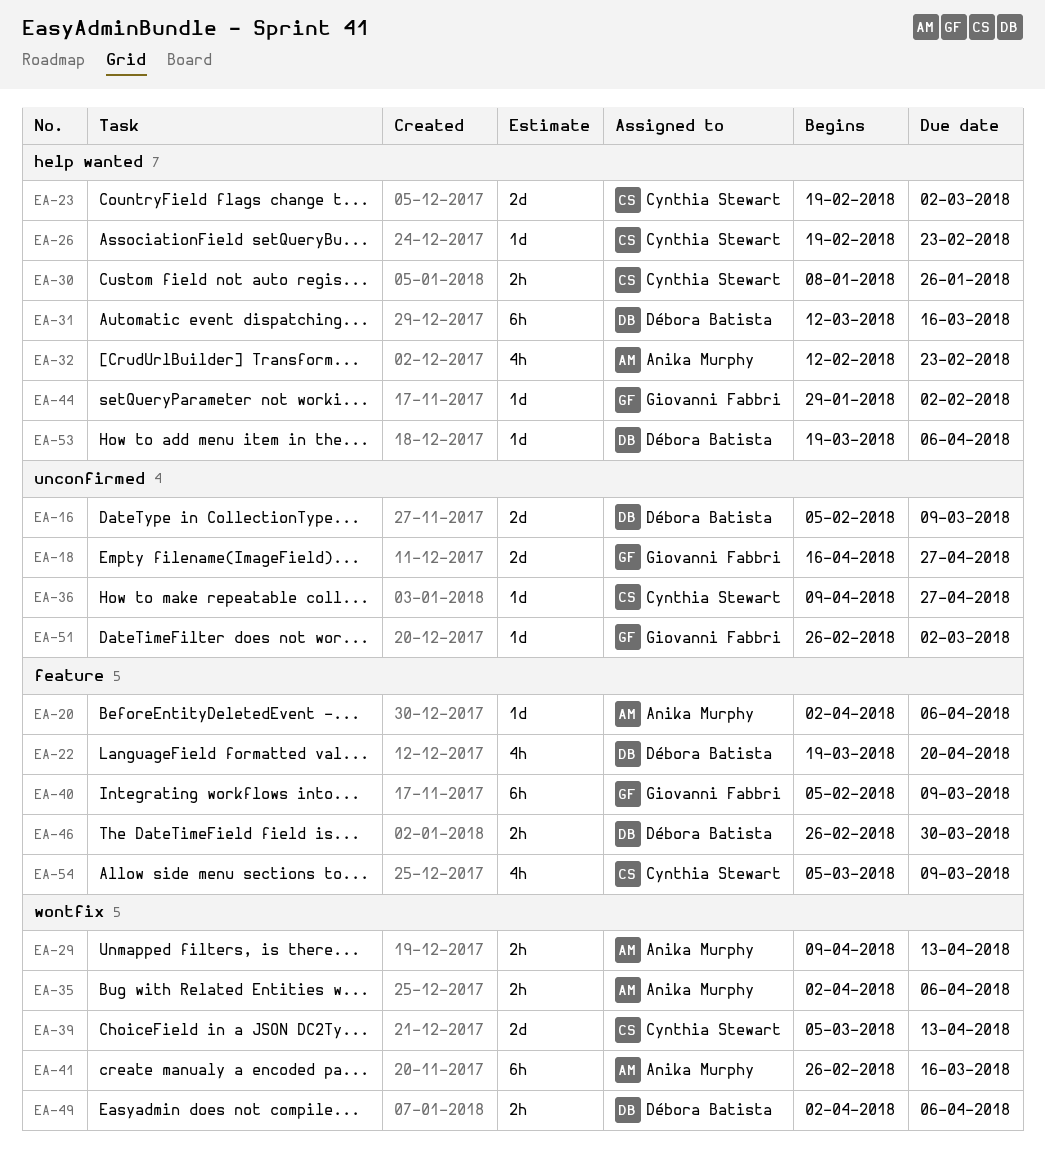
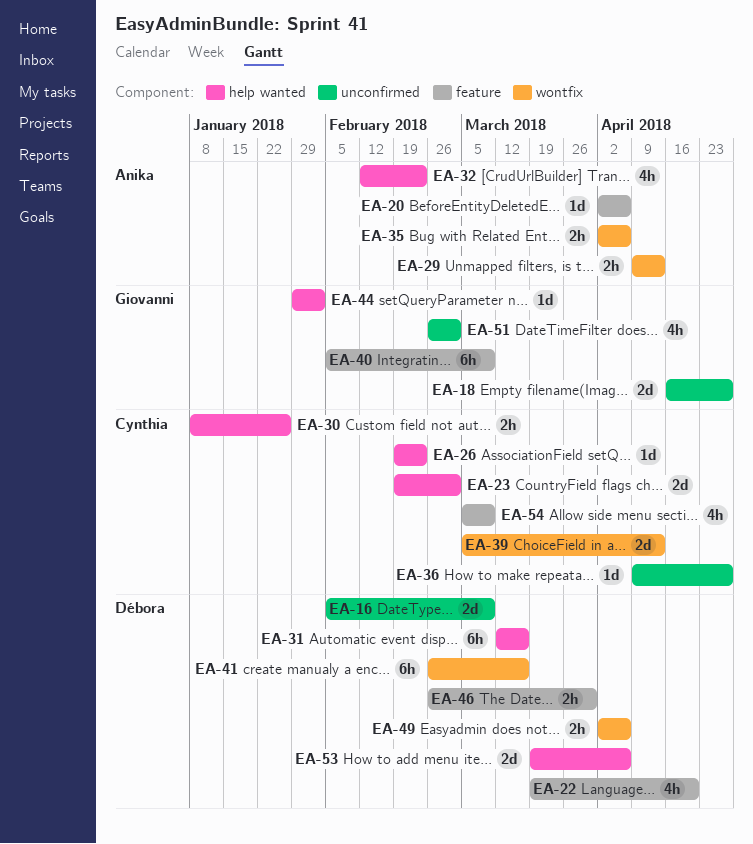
EA-41, owner: Anika Murphy -> Débora Batista
EA-51, estimate: 1d -> 4h
EA-53, estimate: 1d -> 2d

